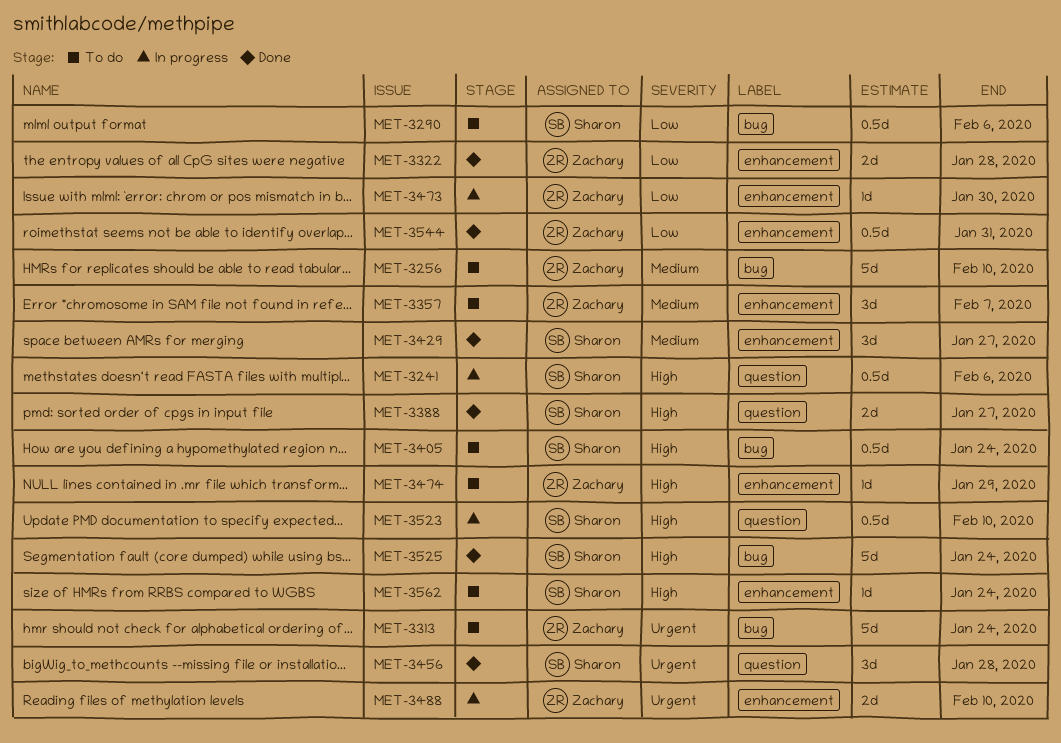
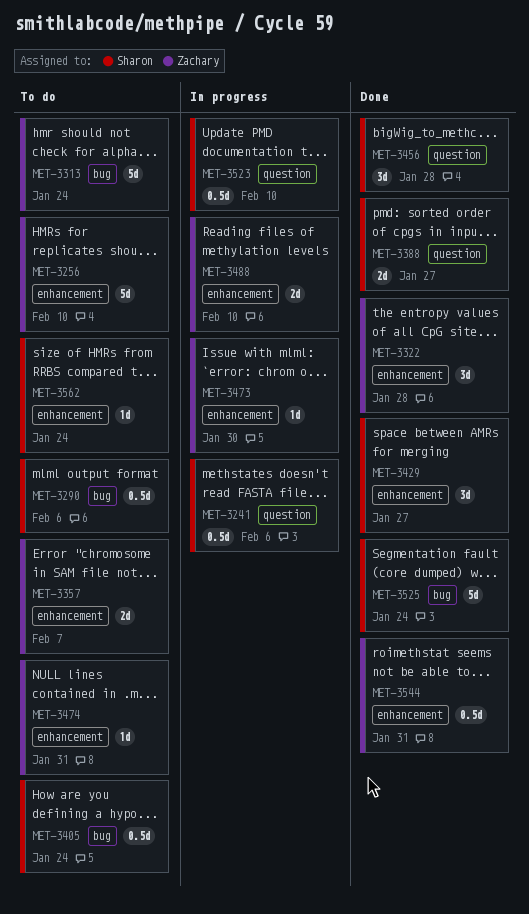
MET-3256, label: bug -> enhancement
MET-3322, estimate: 2d -> 3d
MET-3357, estimate: 3d -> 2d
MET-3474, due: Jan 29 -> Jan 31

